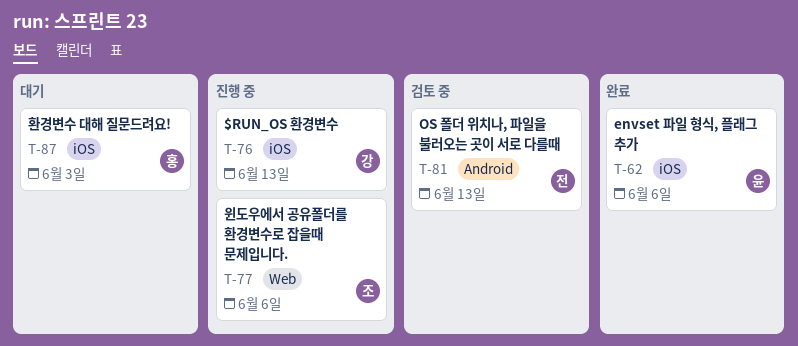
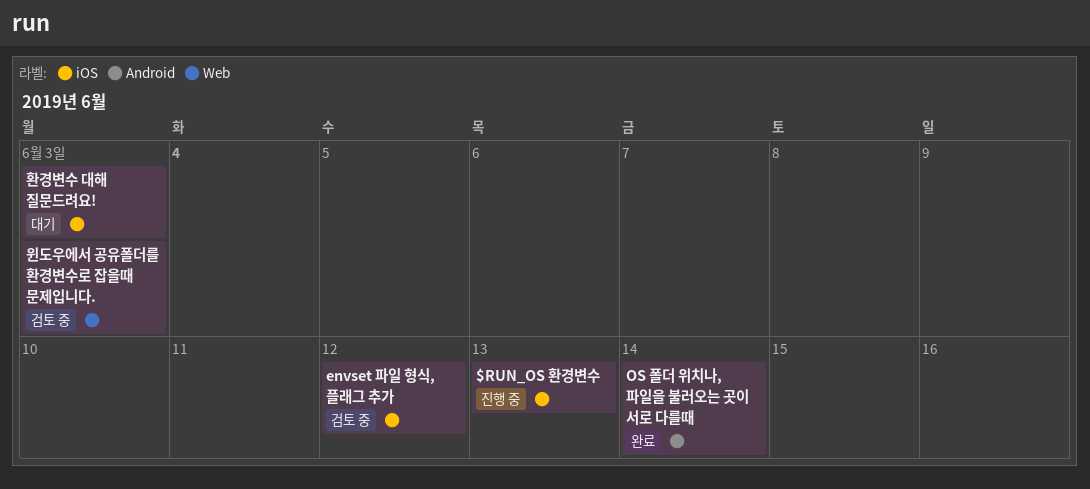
envset 파일 형식, 플래그 추가, status: 완료 -> 검토 중
envset 파일 형식, 플래그 추가, due: Jun 6 -> Jun 12
OS 폴더 위치나, 파일을 불러오는 곳이 서로 다를때, status: 검토 중 -> 완료
OS 폴더 위치나, 파일을 불러오는 곳이 서로 다를때, due: Jun 13 -> Jun 14
윈도우에서 공유폴더를 환경변수로 잡을때 문제입니다., status: 진행 중 -> 검토 중
윈도우에서 공유폴더를 환경변수로 잡을때 문제입니다., due: Jun 6 -> Jun 3

